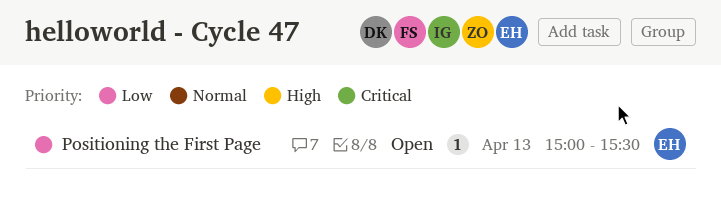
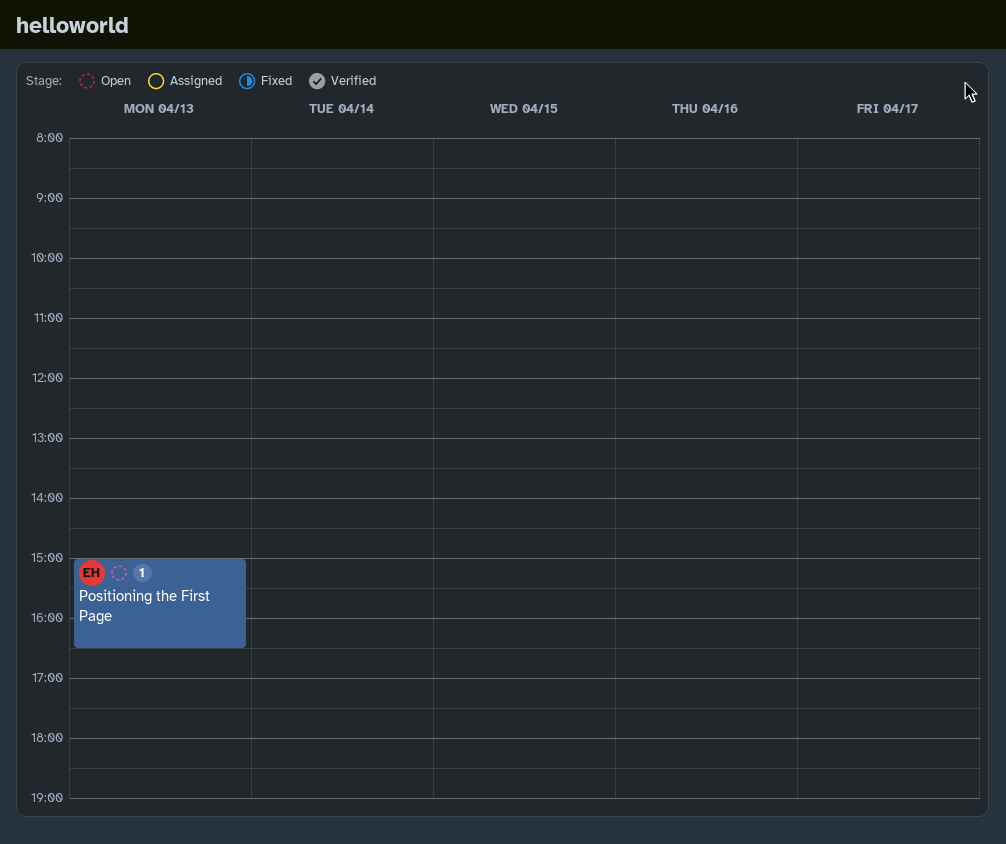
Positioning the First Page, ends: 15:30 -> 16:30

